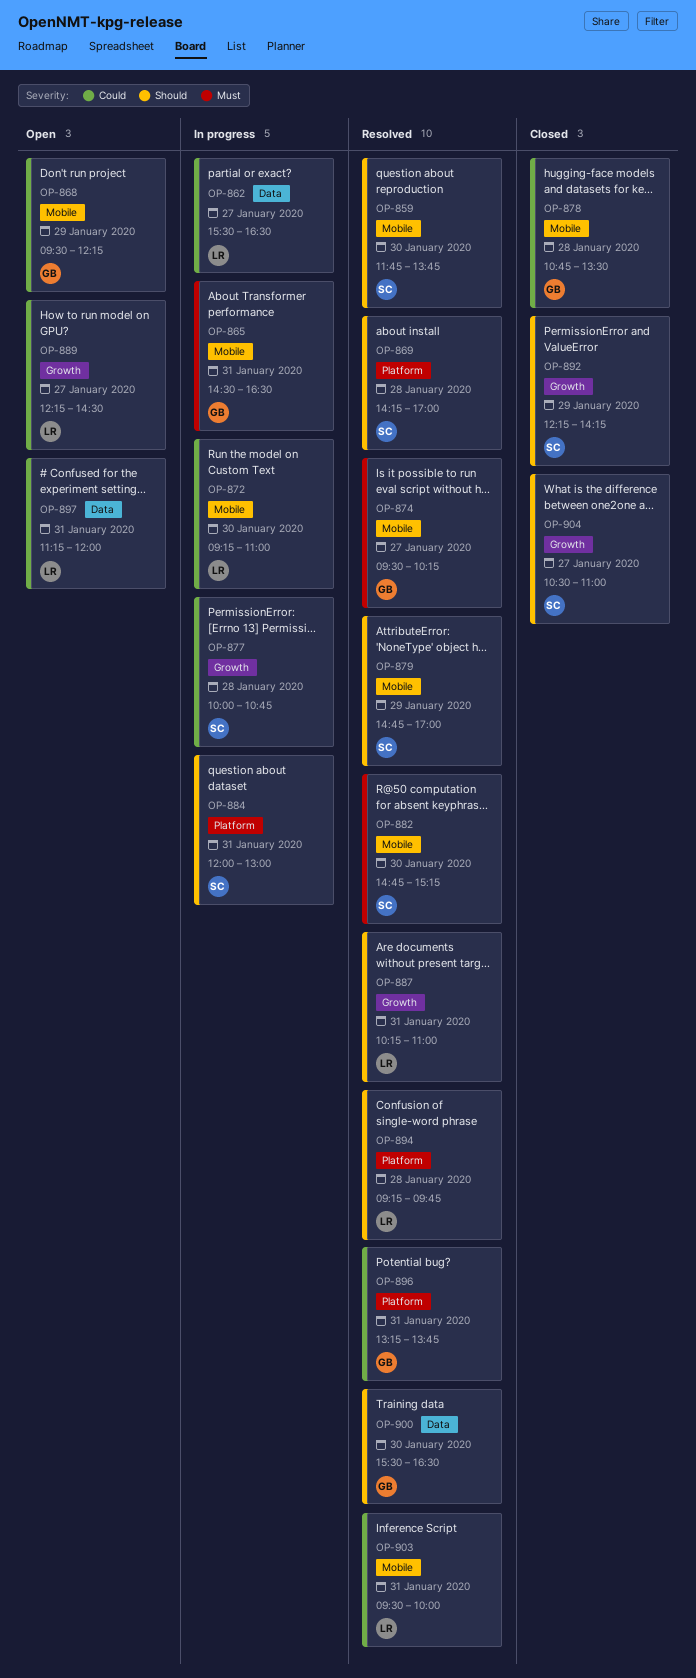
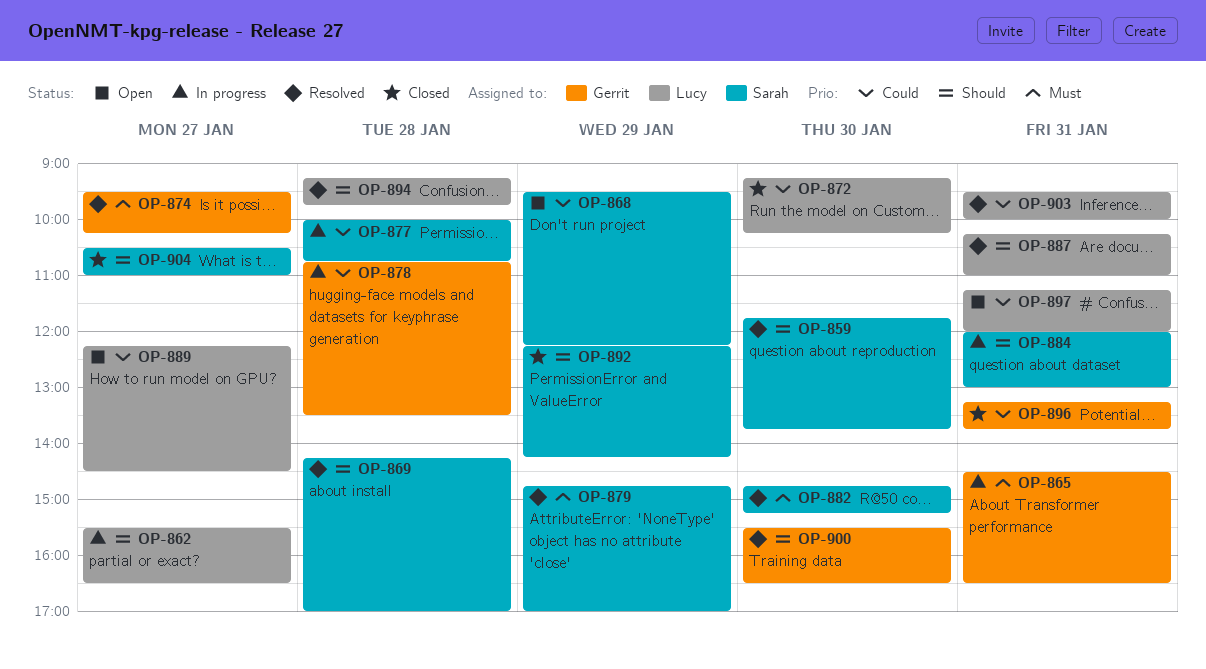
OP-862, priority: Could -> Should
OP-868, owner: Gerrit -> Sarah
OP-872, status: In progress -> Closed
OP-872, ends: 11:00 -> 10:15
OP-878, status: Closed -> In progress
OP-879, priority: Should -> Must
OP-896, status: Resolved -> Closed

